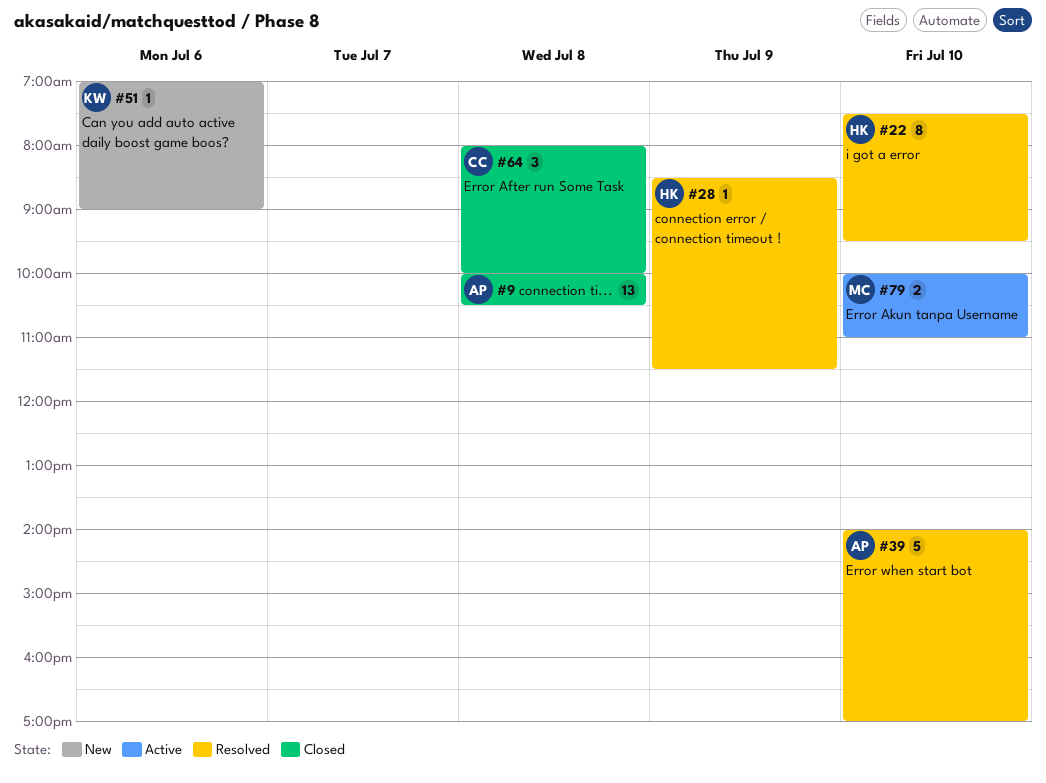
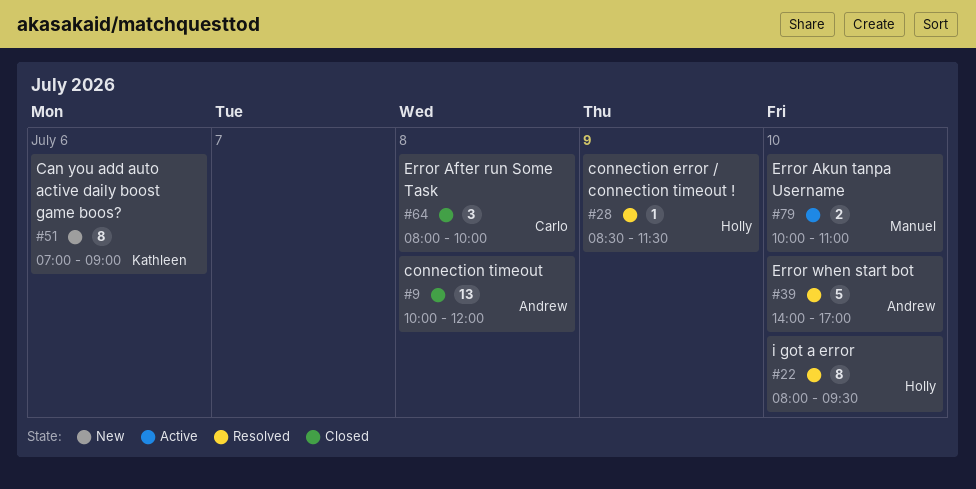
#9, ends: 10:30 -> 12:00
#22, begins: 07:30 -> 08:00
#51, estimate: 1 -> 8

